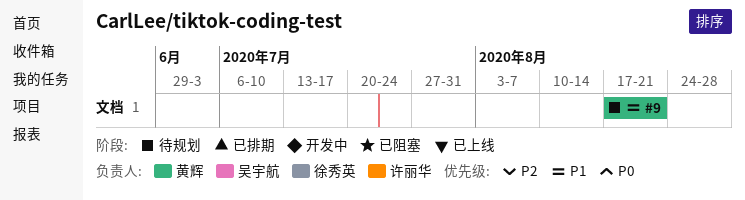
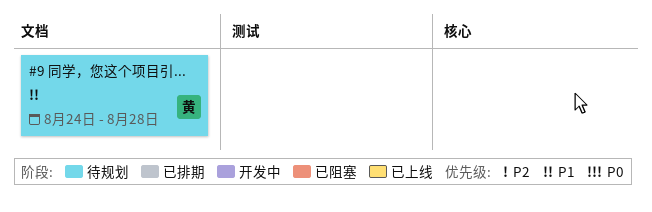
#9, start: Aug 17 -> Aug 24
#9, due: Aug 21 -> Aug 28

